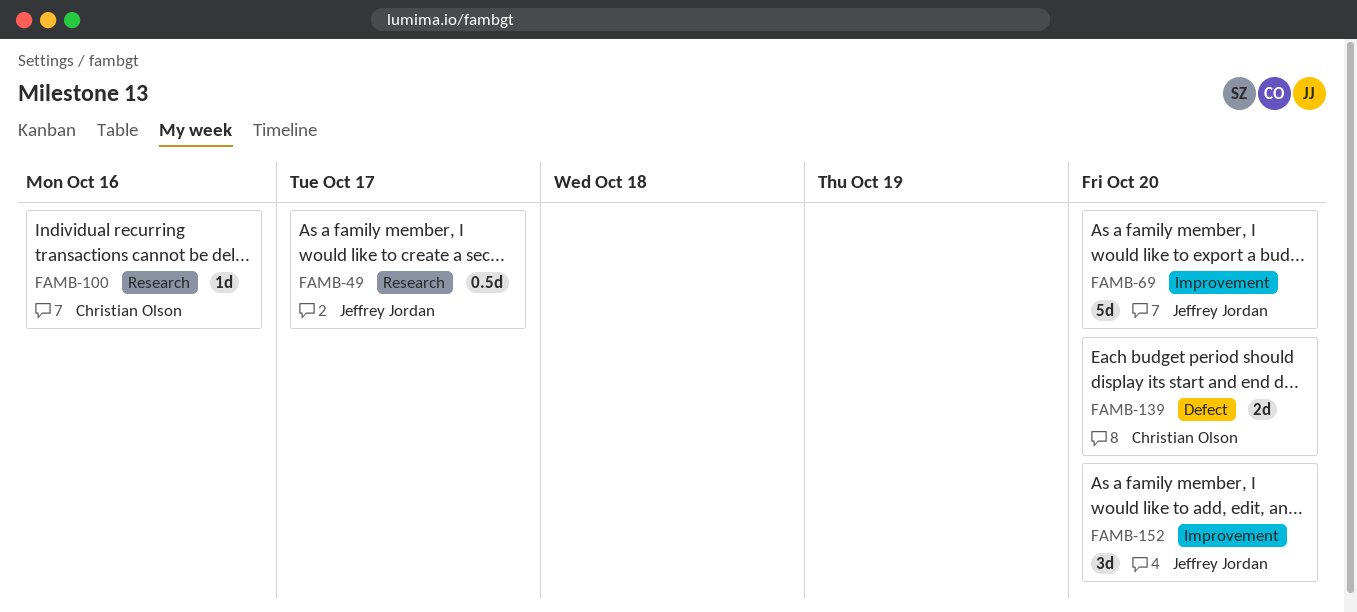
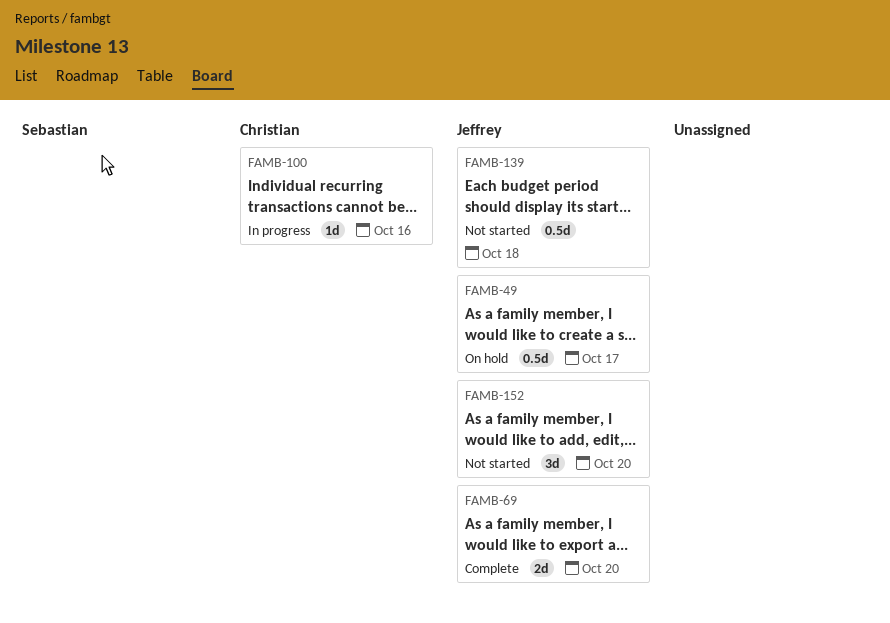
FAMB-69, estimate: 5d -> 2d
FAMB-139, owner: Christian Olson -> Jeffrey Jordan
FAMB-139, estimate: 2d -> 0.5d
FAMB-139, due: Oct 20 -> Oct 18

